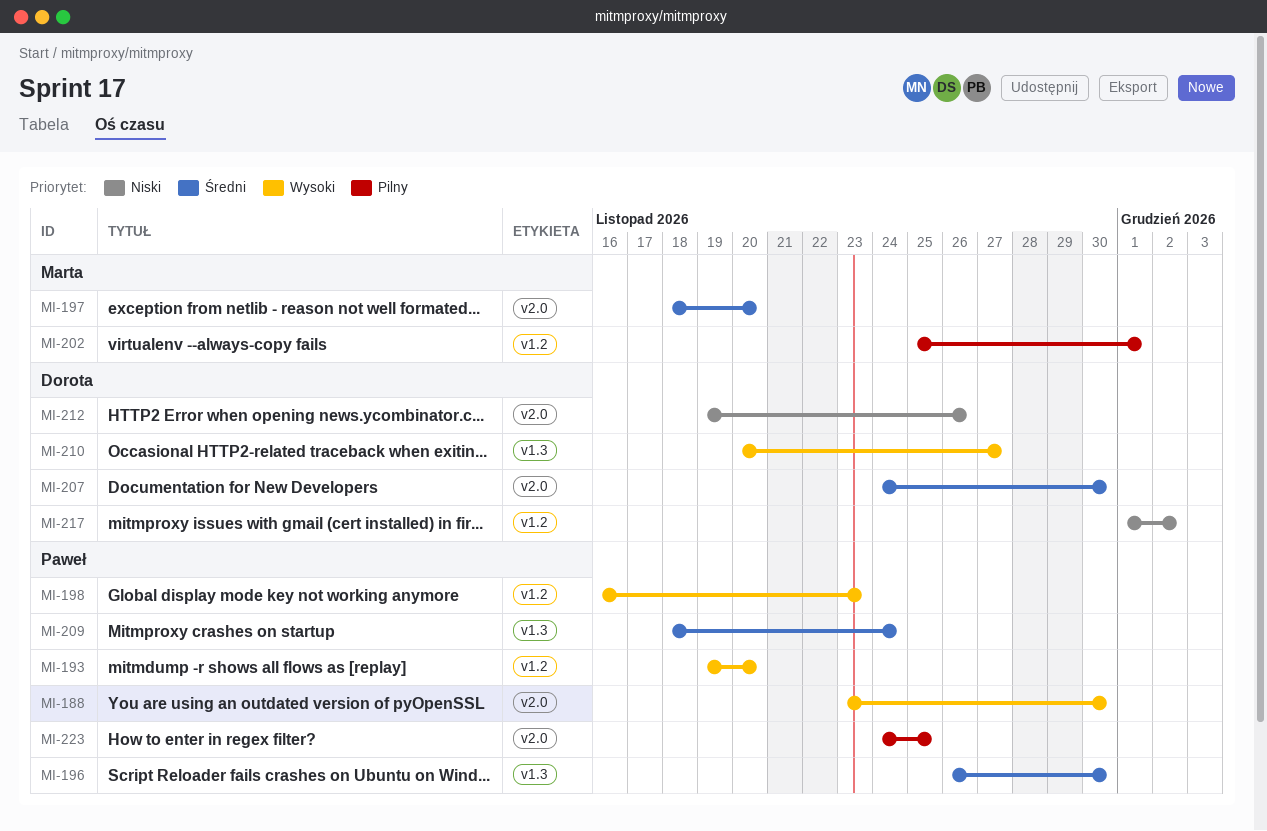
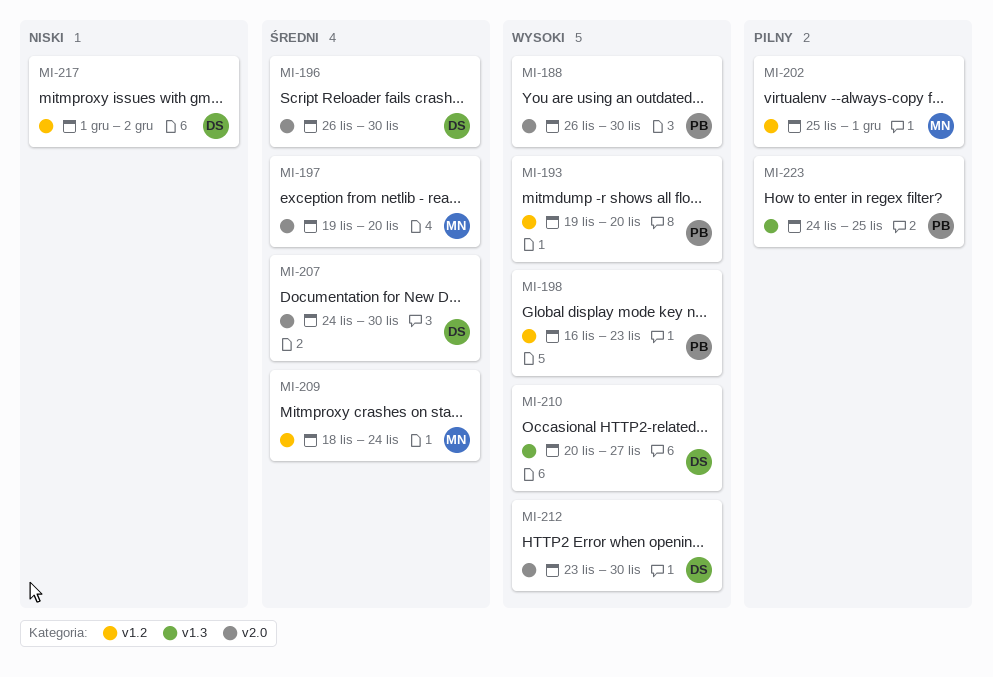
MI-188, start: Nov 23 -> Nov 26
MI-196, owner: Paweł -> Dorota
MI-196, label: v1.3 -> v2.0
MI-197, start: Nov 18 -> Nov 19
MI-209, owner: Paweł -> Marta
MI-209, label: v1.3 -> v1.2
MI-212, priority: Niski -> Wysoki
MI-212, start: Nov 19 -> Nov 23
MI-212, due: Nov 26 -> Nov 30
MI-223, label: v2.0 -> v1.3

